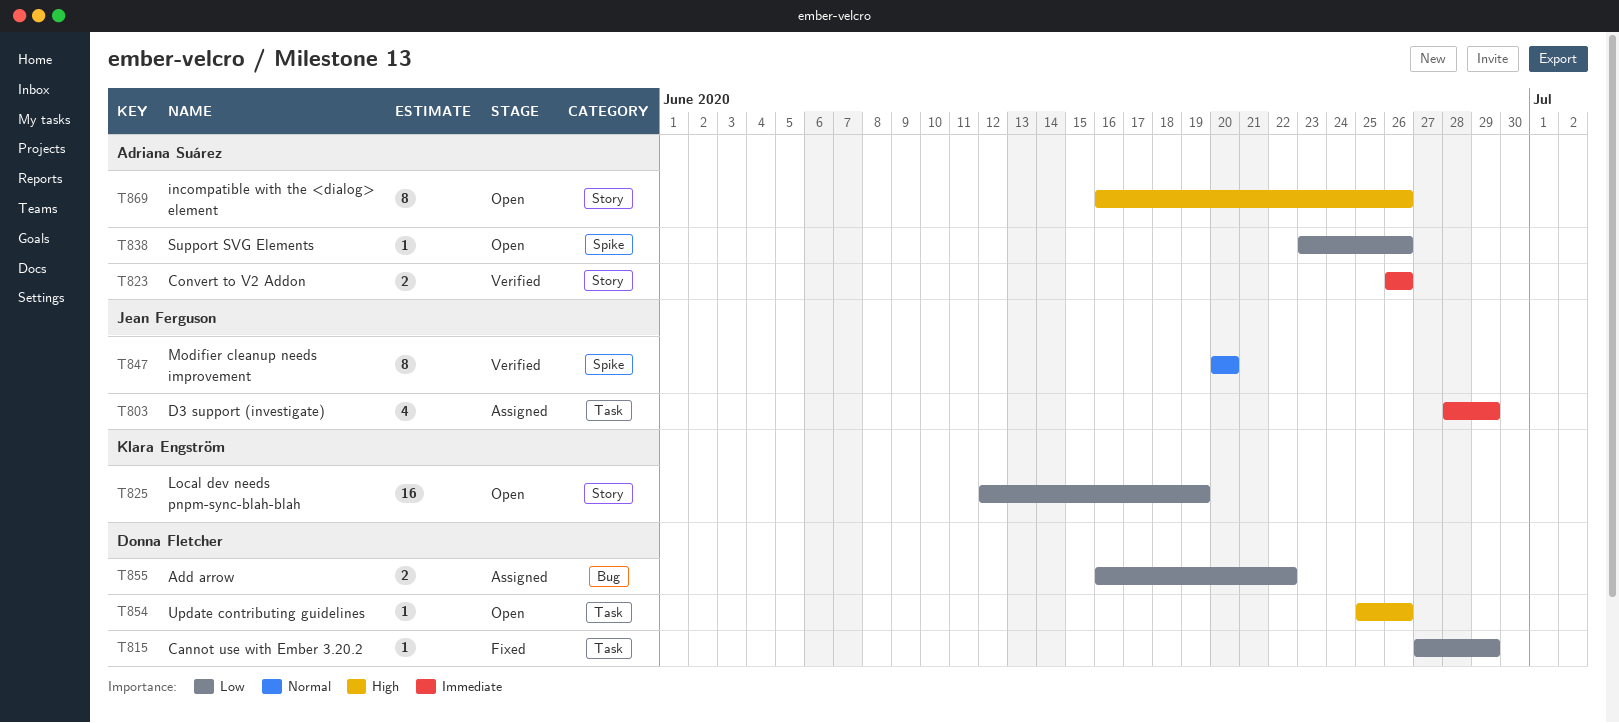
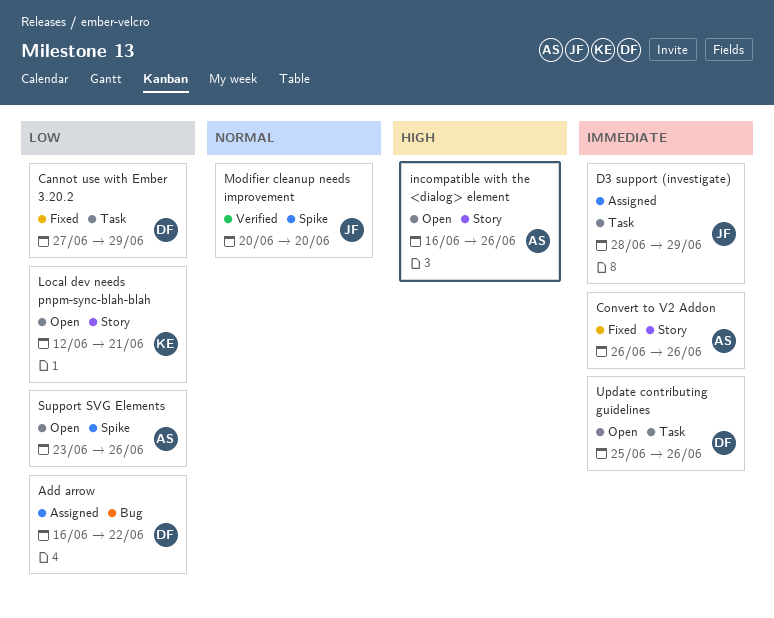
Convert to V2 Addon, status: Verified -> Fixed
Local dev needs pnpm-sync-blah-blah, due: Jun 19 -> Jun 21
Update contributing guidelines, priority: High -> Immediate

